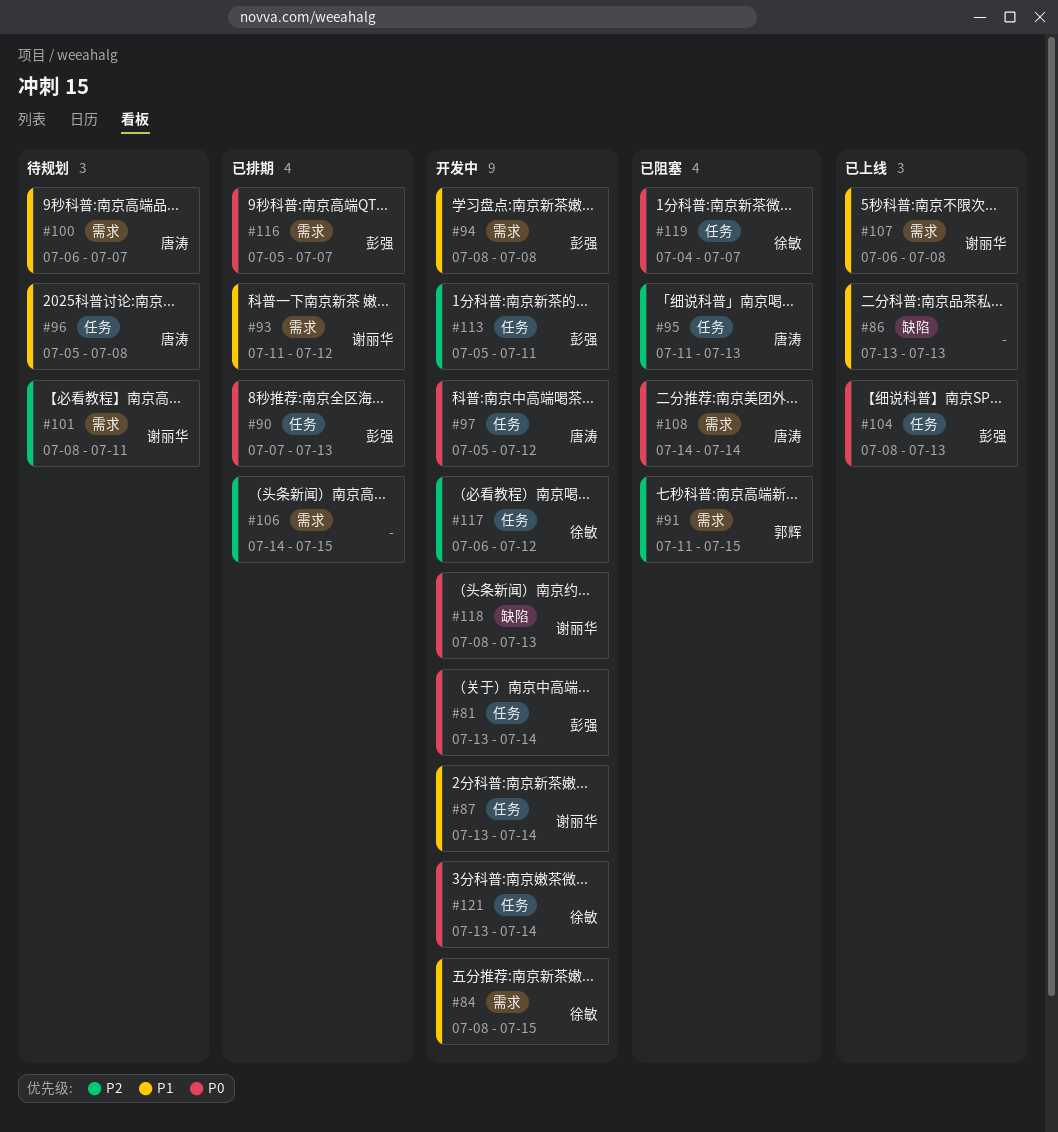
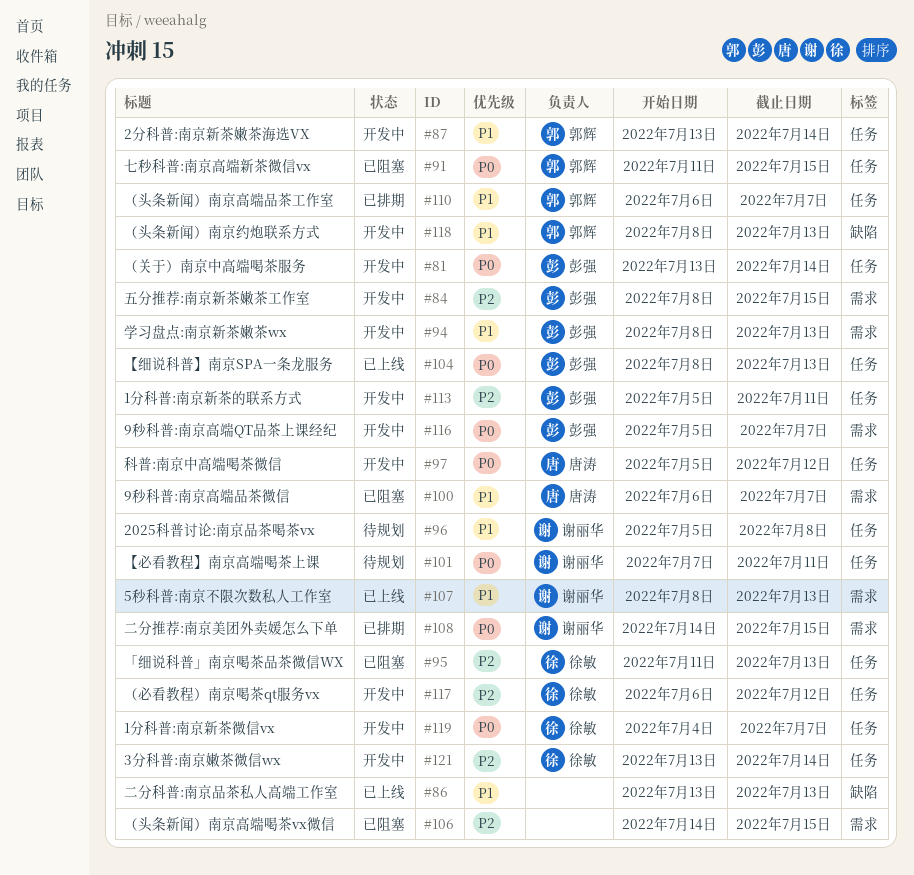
#84, owner: 徐敏 -> 彭强
#84, priority: P1 -> P2
#87, owner: 谢丽华 -> 郭辉
#90: present -> none
#91, priority: P2 -> P0
#91, label: 需求 -> 任务
#93: present -> none
#94, due: Jul 8 -> Jul 13
#95, owner: 唐涛 -> 徐敏
#96, owner: 唐涛 -> 谢丽华
#100, status: 待规划 -> 已阻塞
#101, priority: P2 -> P0
#101, label: 需求 -> 任务
#101, start: Jul 8 -> Jul 7
#106, status: 已排期 -> 已阻塞
#107, start: Jul 6 -> Jul 8
#107, due: Jul 8 -> Jul 13
#108, status: 已阻塞 -> 已排期
#108, owner: 唐涛 -> 谢丽华
#108, due: Jul 14 -> Jul 15
#110: none -> present
#116, status: 已排期 -> 开发中
#118, owner: 谢丽华 -> 郭辉
#118, priority: P0 -> P1
#119, status: 已阻塞 -> 开发中
#121, priority: P0 -> P2

